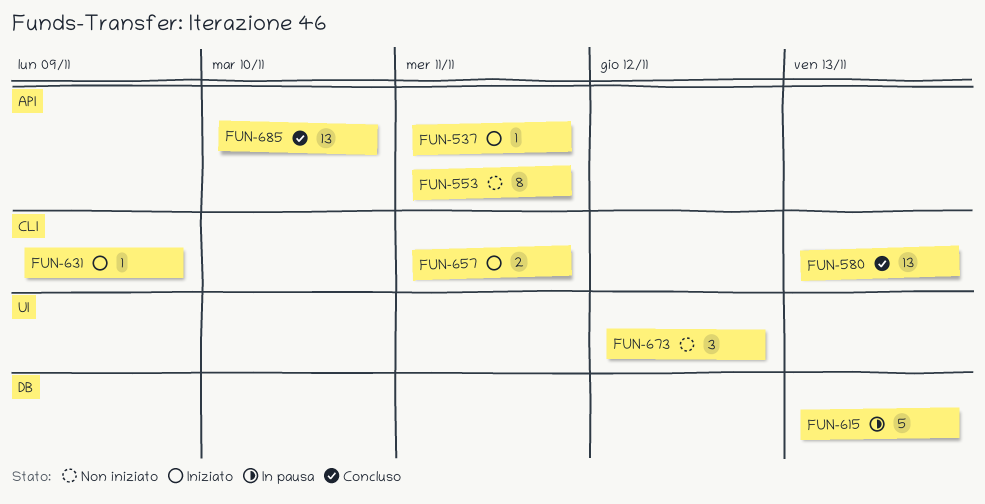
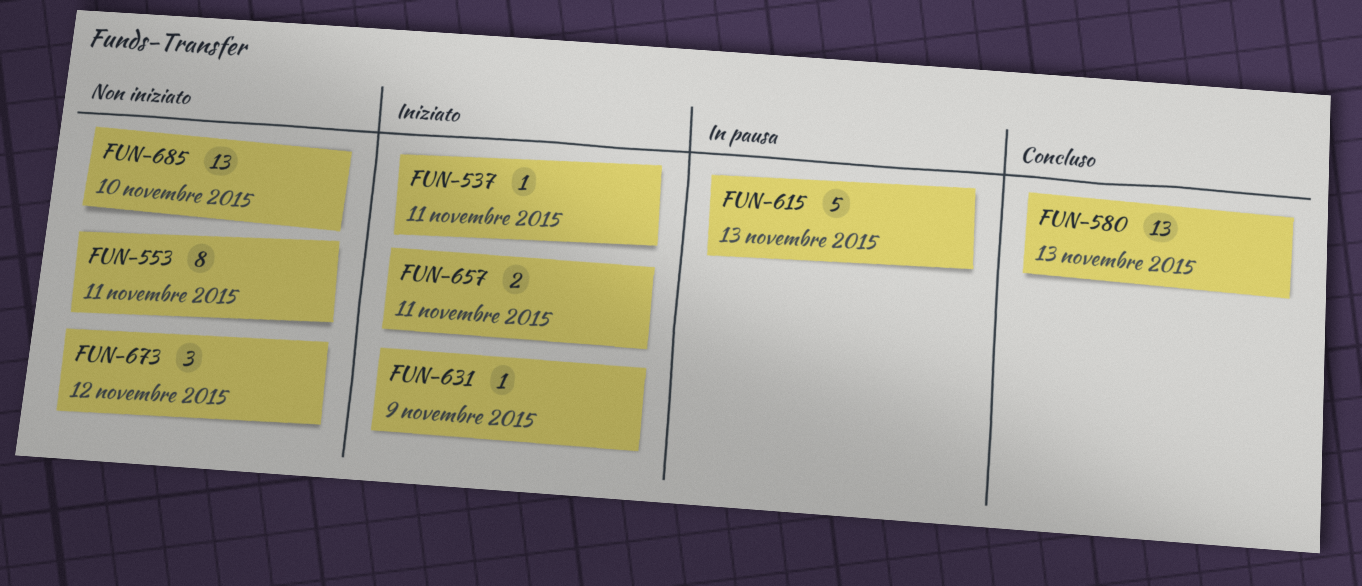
FUN-685, status: Concluso -> Non iniziato

